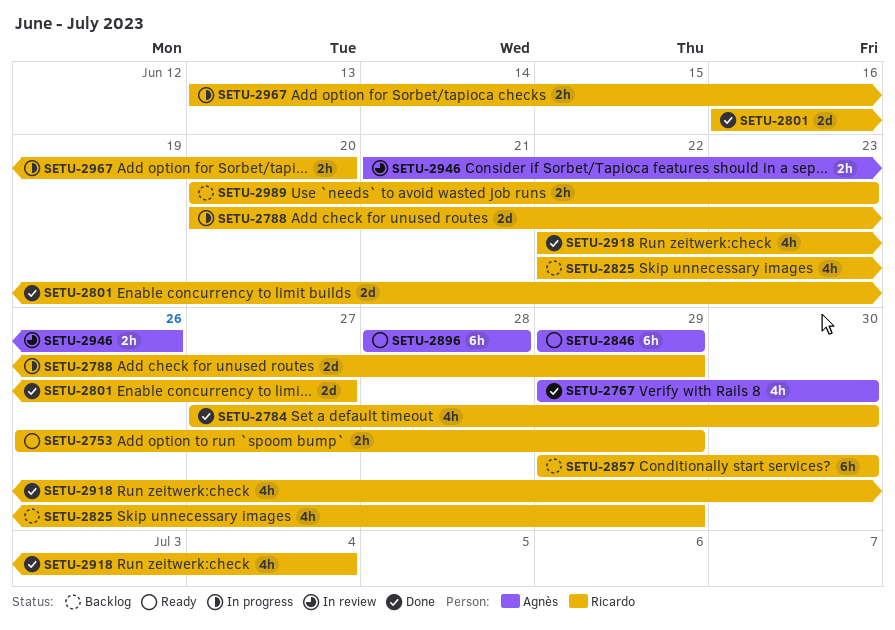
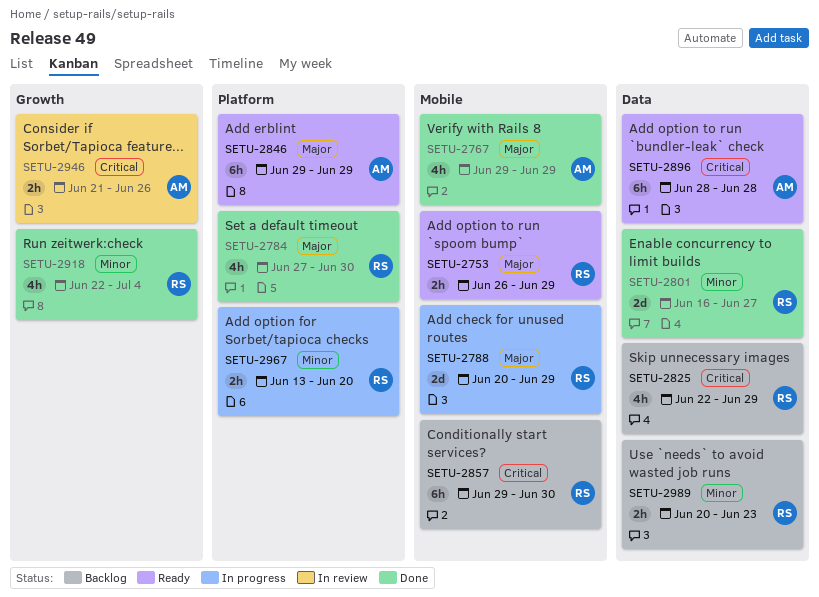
SETU-2767, due: Jun 30 -> Jun 29

